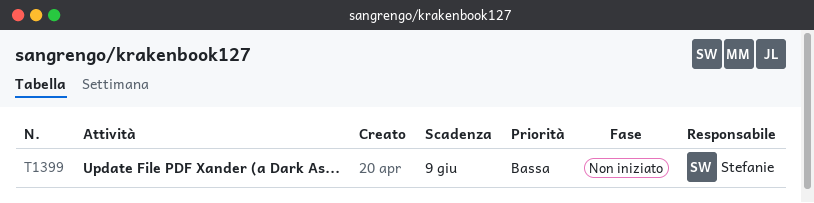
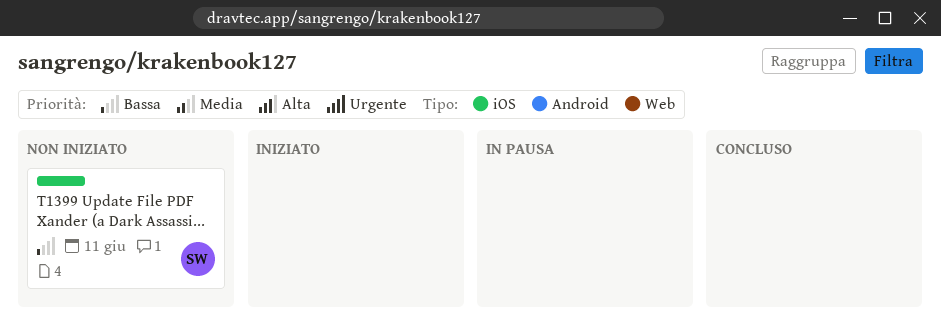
T1399, due: Jun 9 -> Jun 11

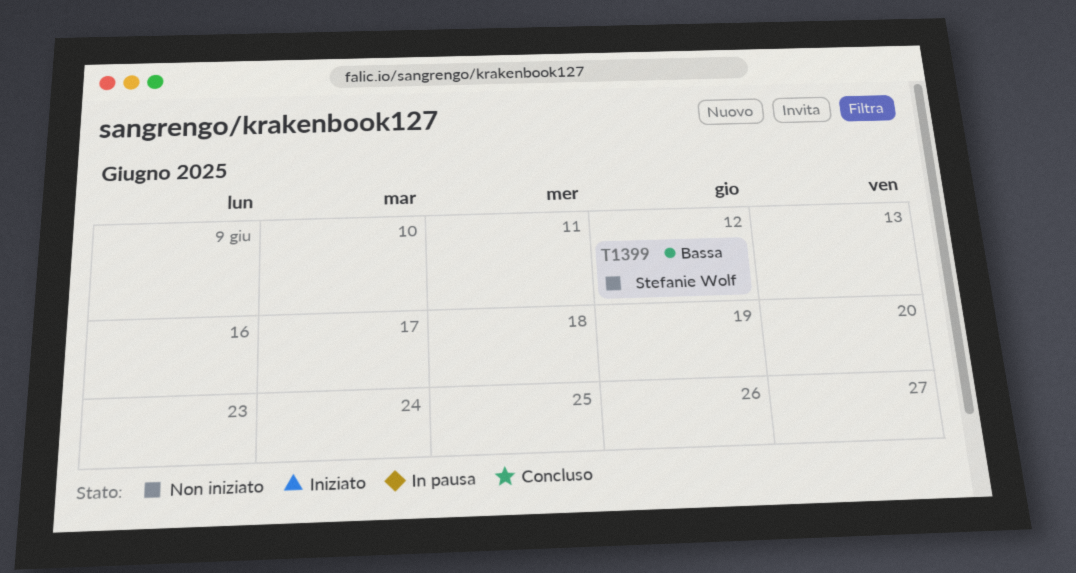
T1399, due: Jun 11 -> Jun 12

